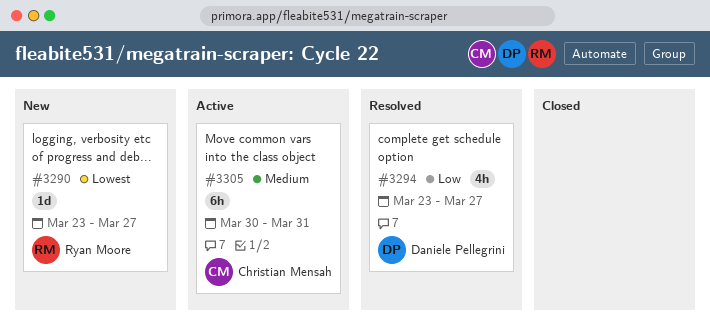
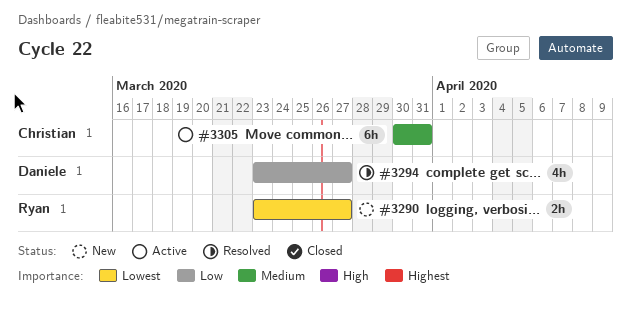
#3290, estimate: 1d -> 2h

